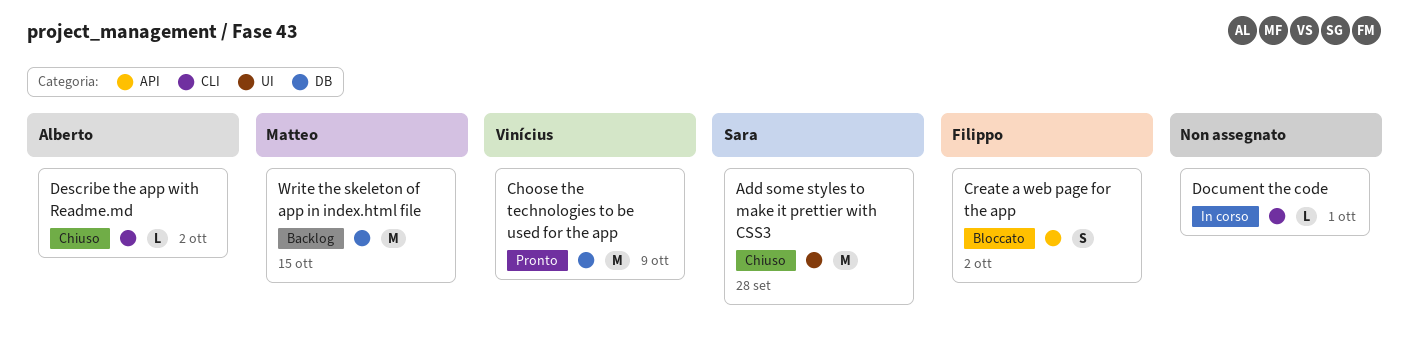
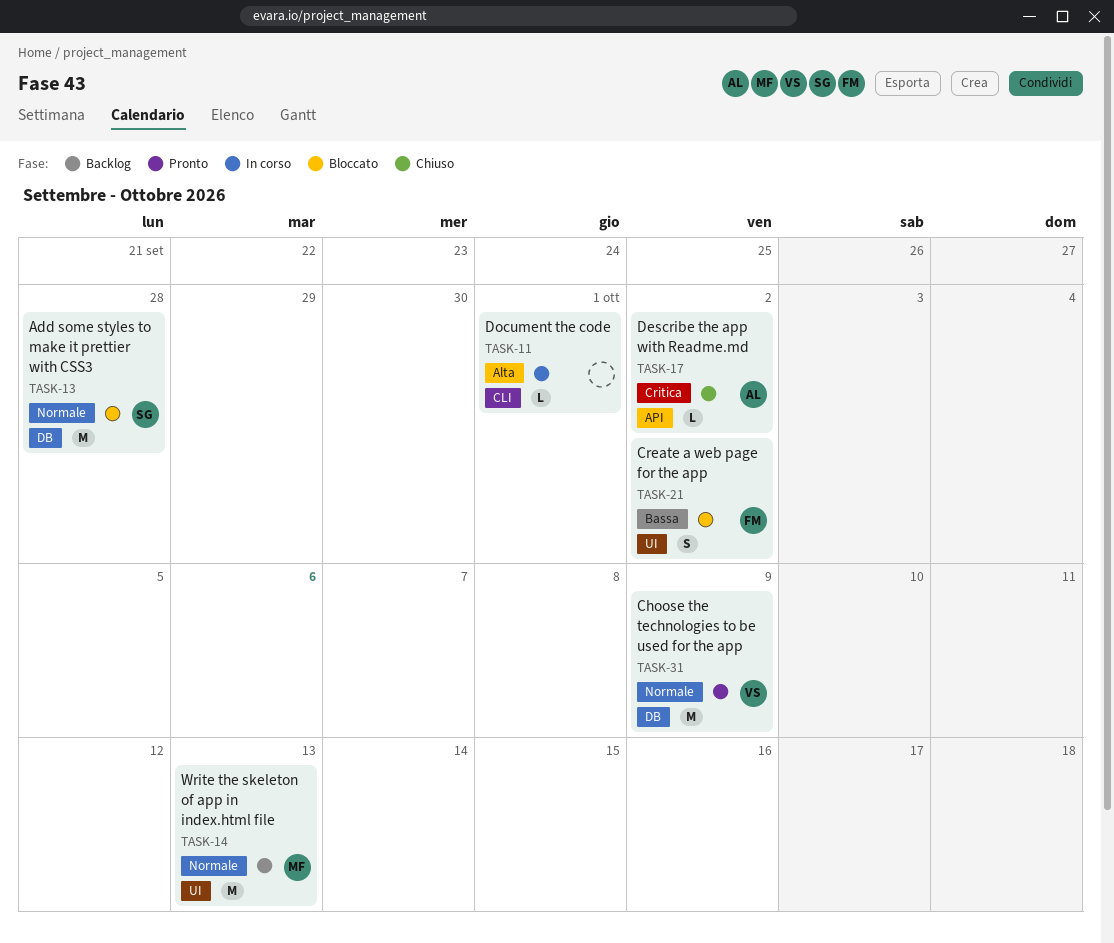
Add some styles to make it prettier with CSS3, status: Chiuso -> Bloccato
Add some styles to make it prettier with CSS3, label: UI -> DB
Create a web page for the app, label: API -> UI
Describe the app with Readme.md, label: CLI -> API
Write the skeleton of app in index.html file, label: DB -> UI
Write the skeleton of app in index.html file, due: Oct 15 -> Oct 13

